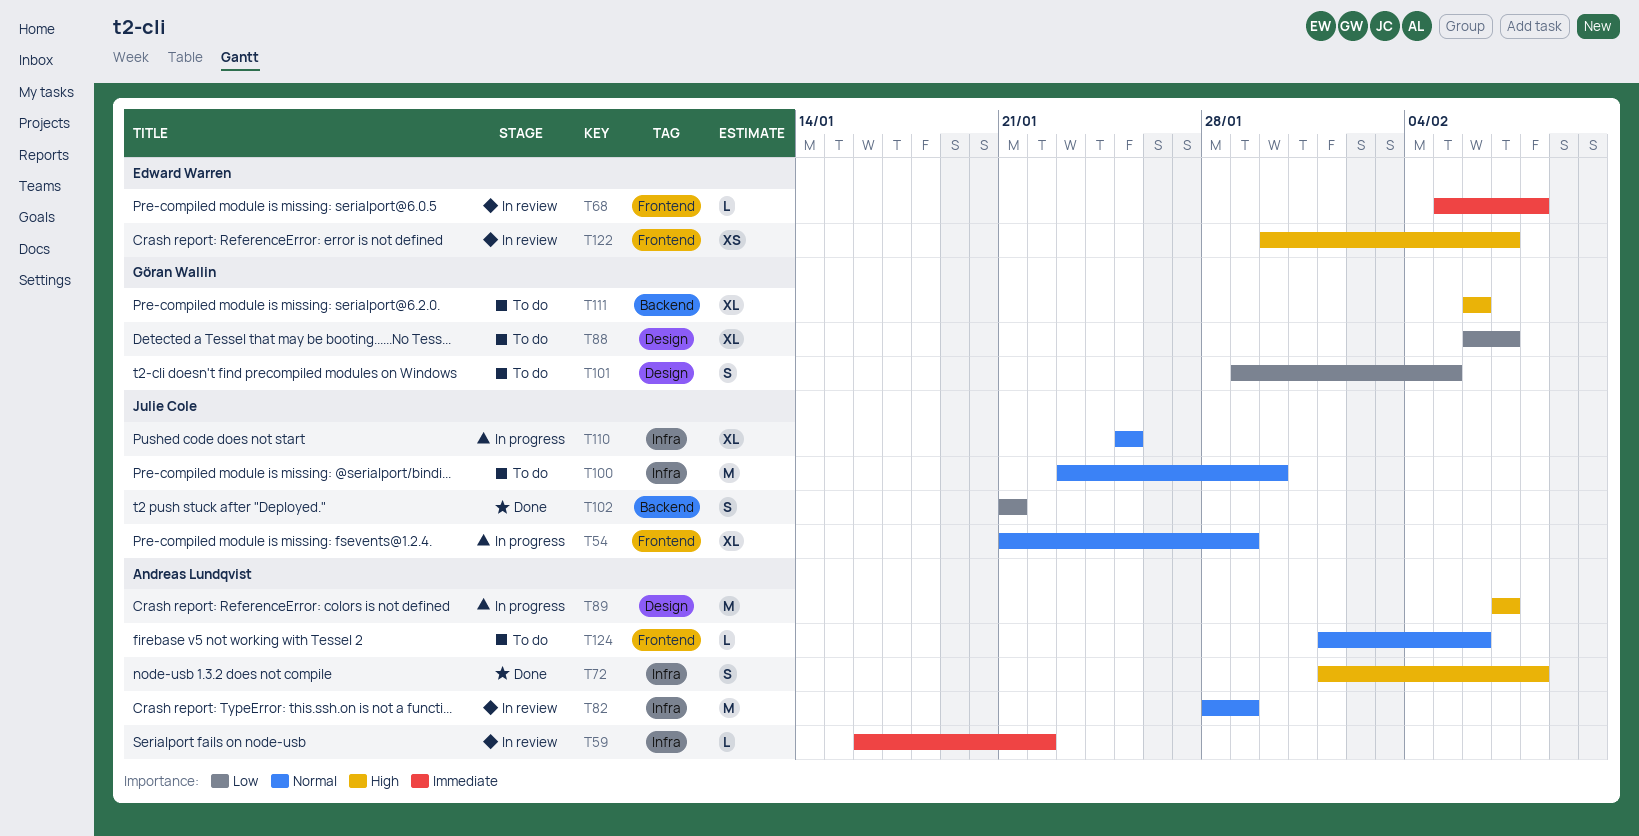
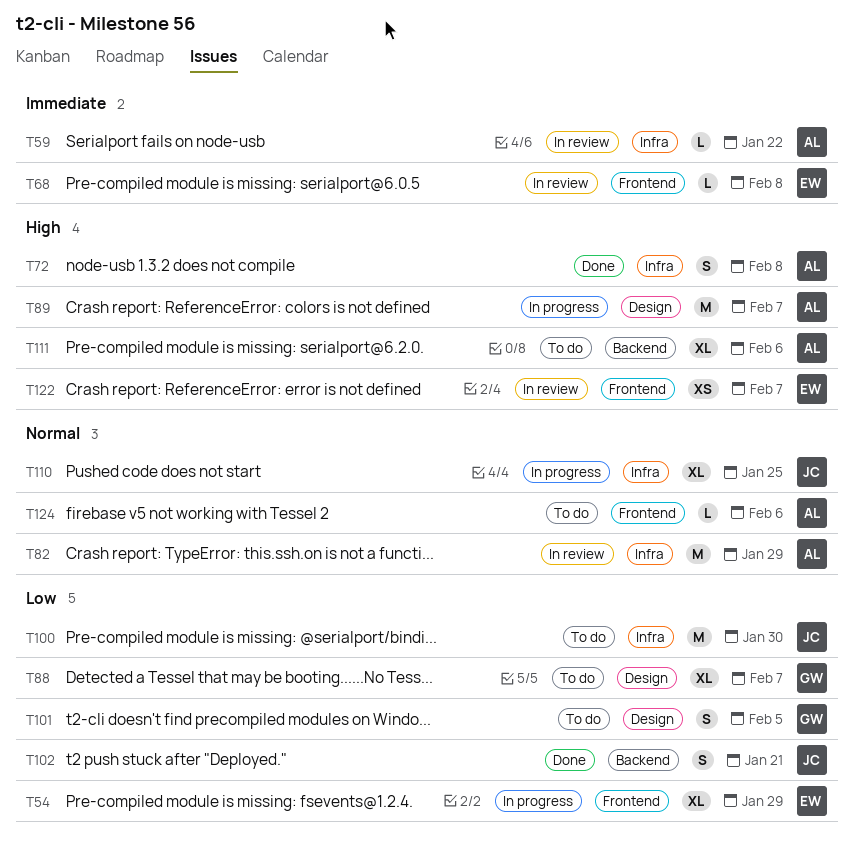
T54, owner: Julie Cole -> Edward Warren
T54, priority: Normal -> Low
T100, priority: Normal -> Low
T111, owner: Göran Wallin -> Andreas Lundqvist

